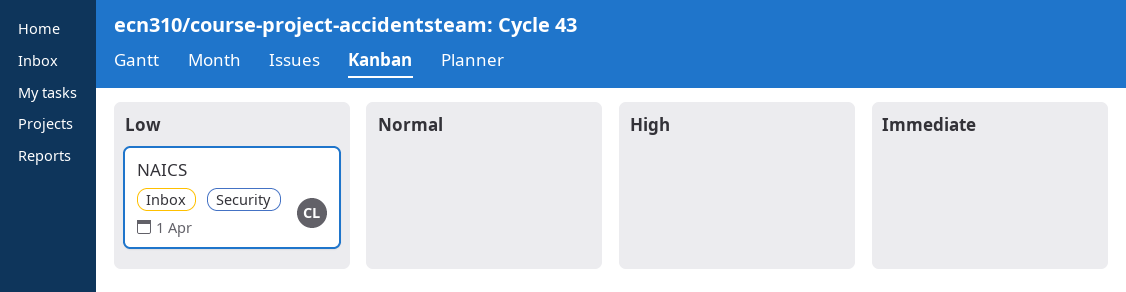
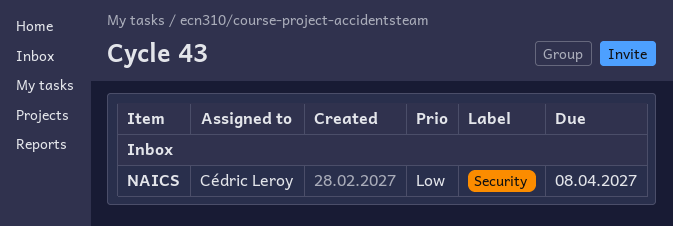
NAICS, due: Apr 1 -> Apr 8

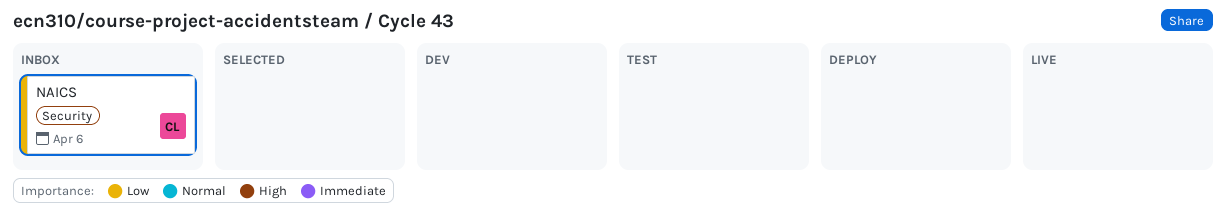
NAICS, due: Apr 8 -> Apr 6

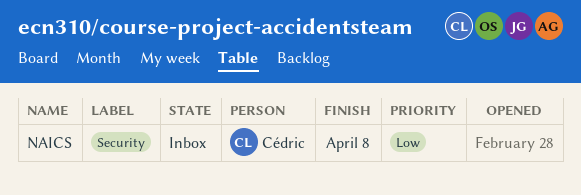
NAICS, due: Apr 6 -> Apr 8

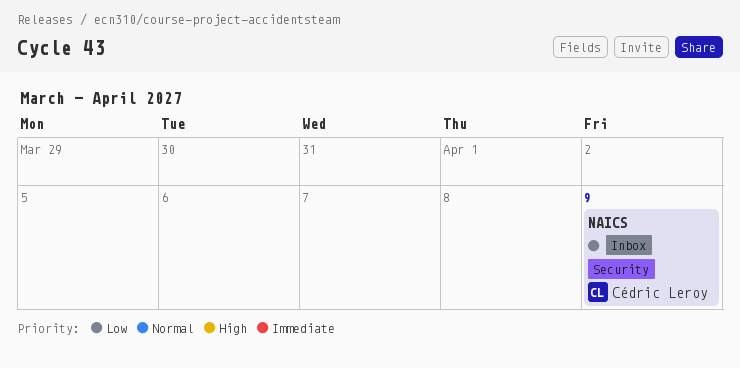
NAICS, due: Apr 8 -> Apr 9

